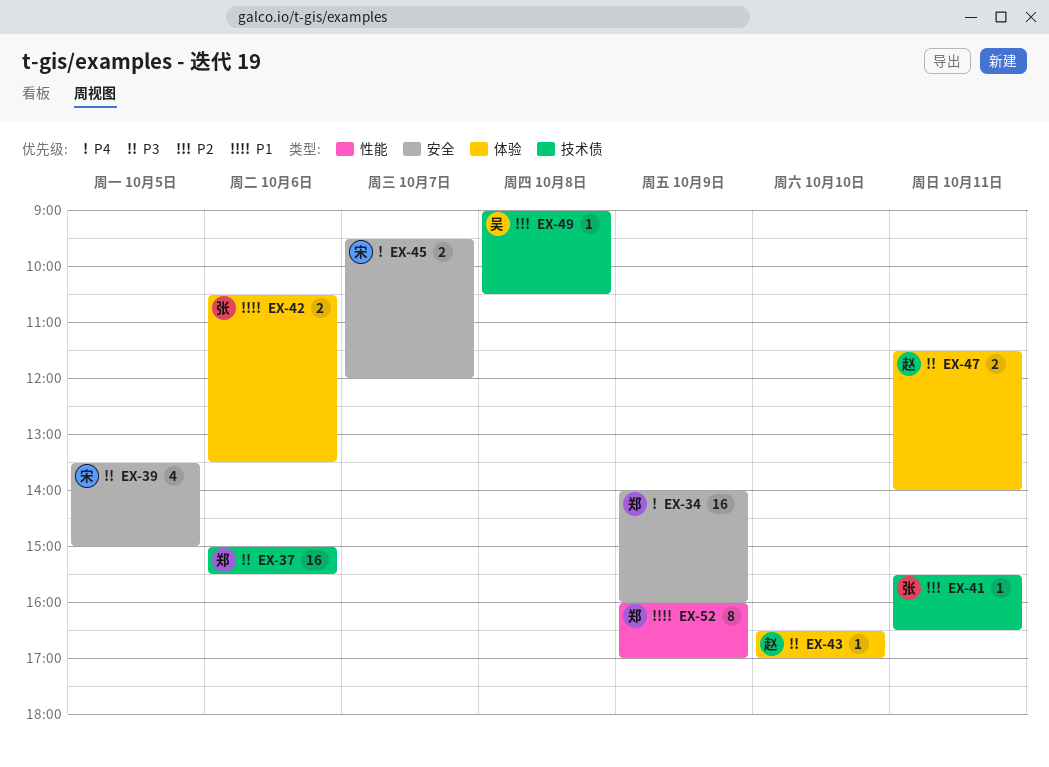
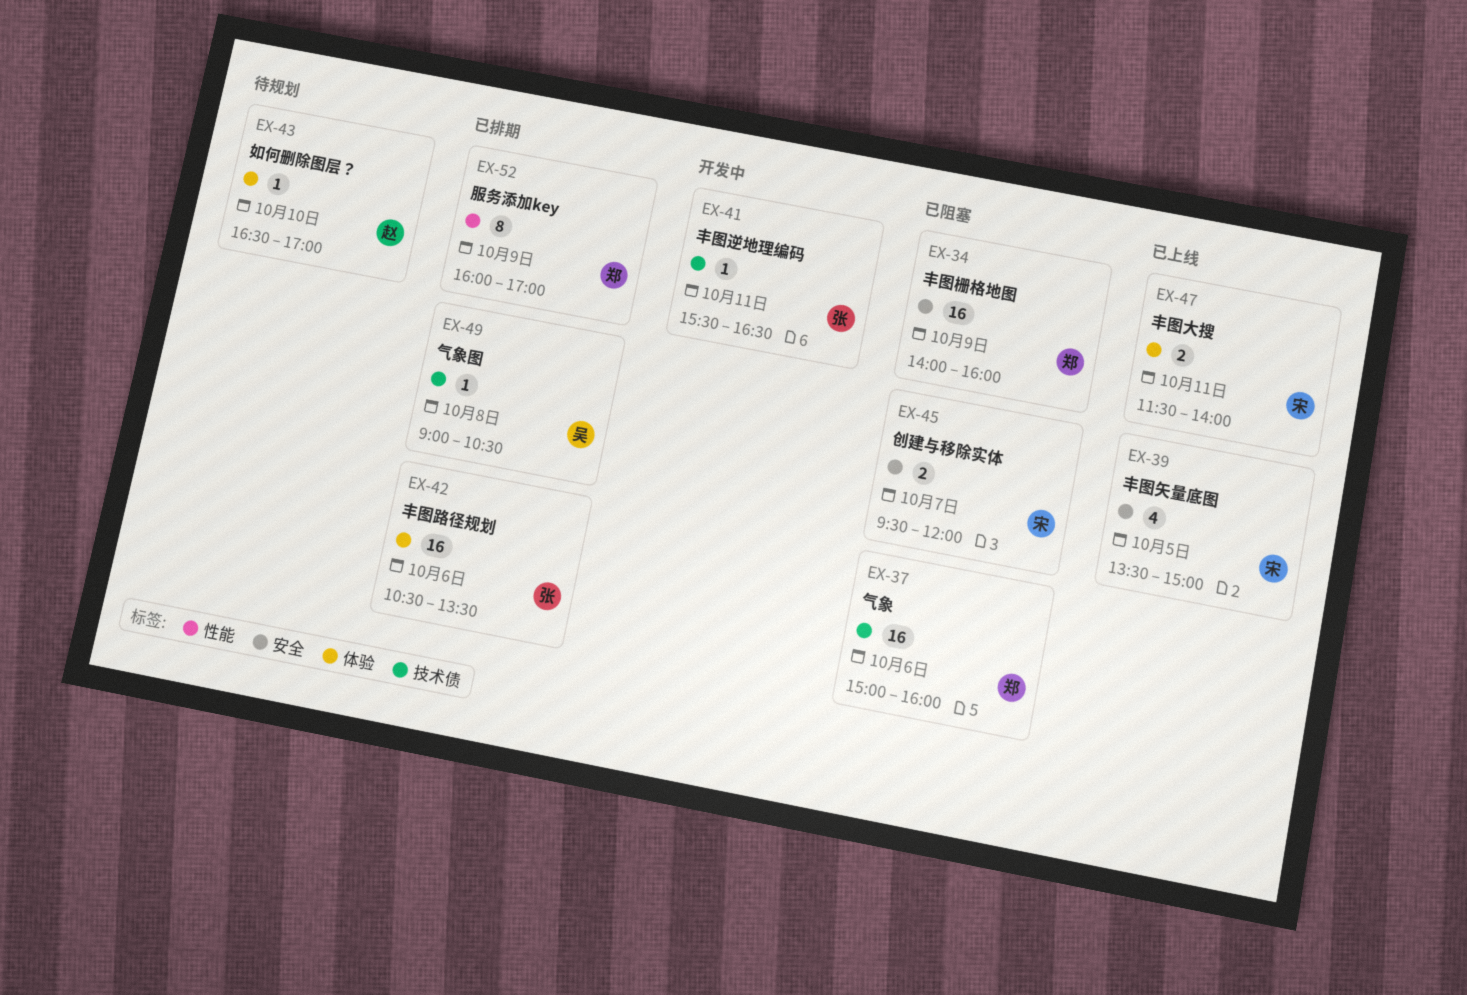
EX-37, ends: 15:30 -> 16:00
EX-42, estimate: 2 -> 16
EX-47, owner: 赵 -> 宋

